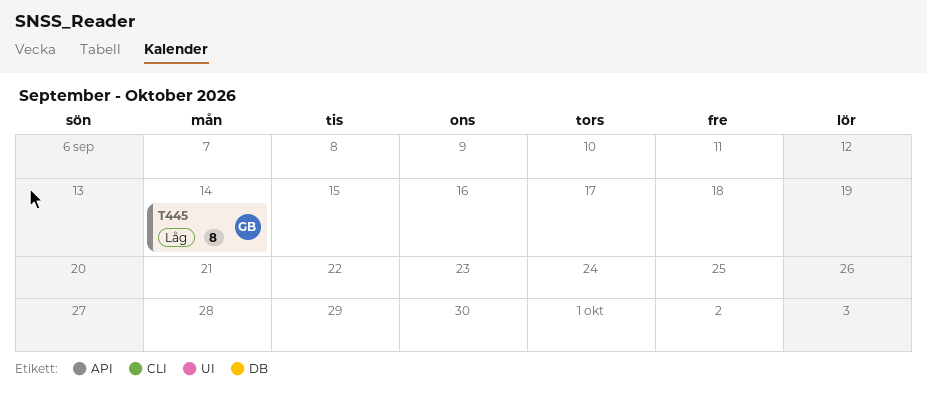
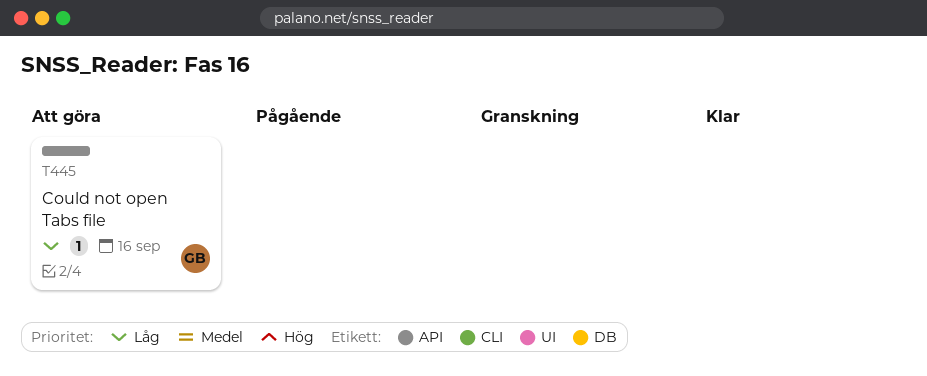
T445, estimate: 8 -> 1
T445, due: Sep 14 -> Sep 16

